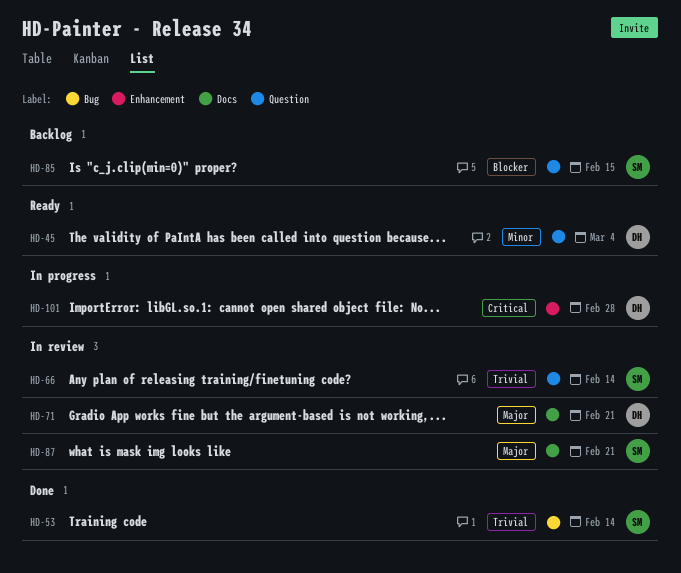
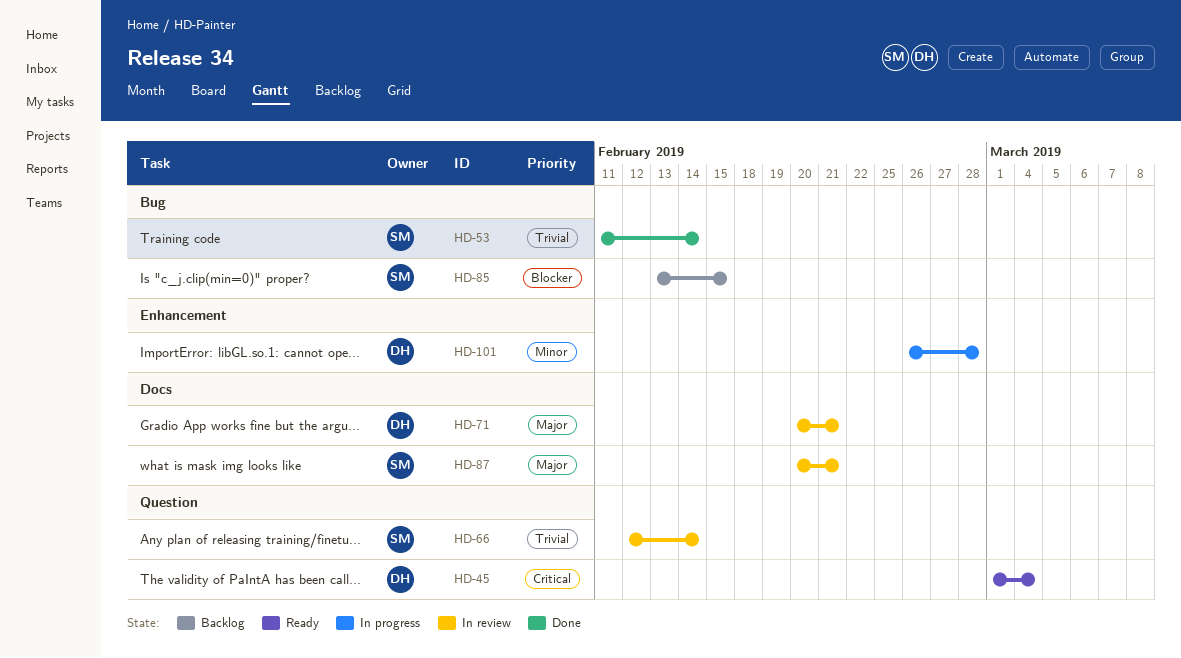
HD-45, priority: Minor -> Critical
HD-85, label: Question -> Bug
HD-101, priority: Critical -> Minor

